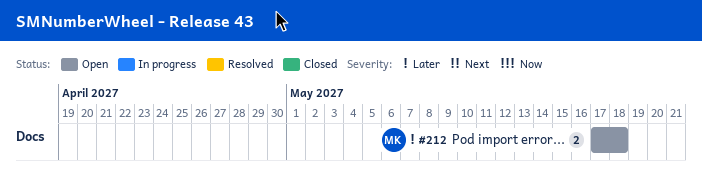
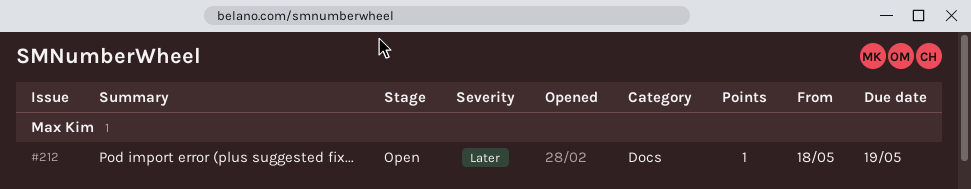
#212, estimate: 2 -> 1
#212, start: May 17 -> May 18
#212, due: May 18 -> May 19

